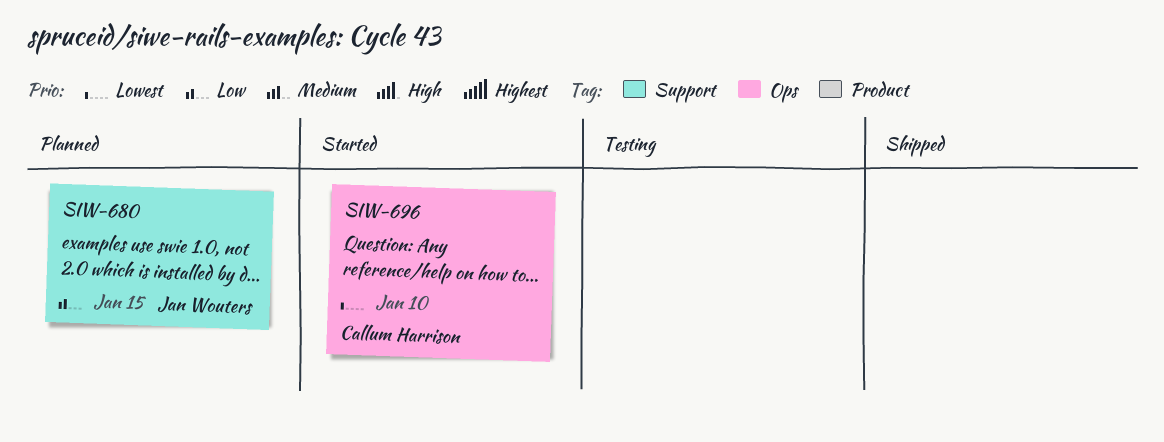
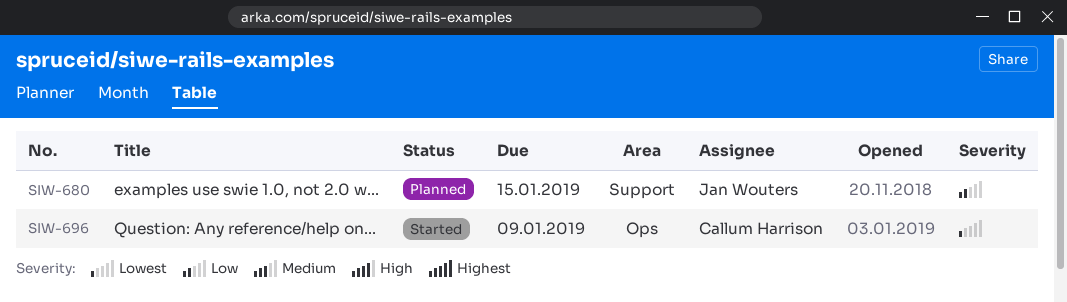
SIW-696, due: Jan 10 -> Jan 9

